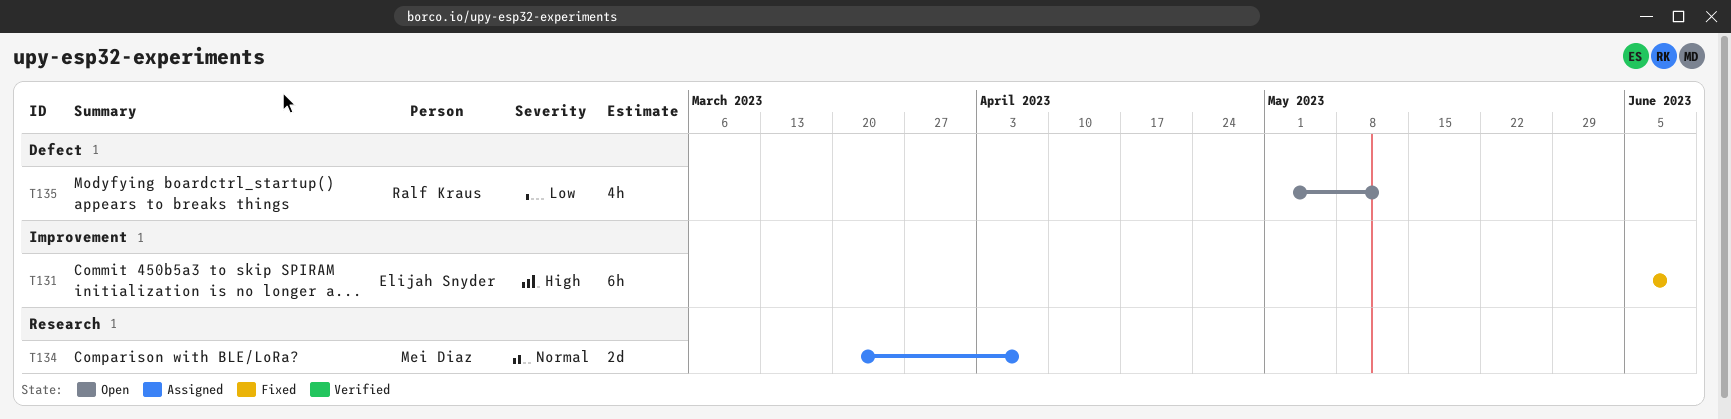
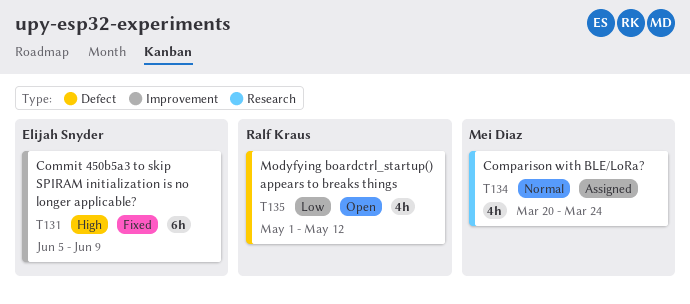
T134, estimate: 2d -> 4h
T134, due: Apr 7 -> Mar 24

